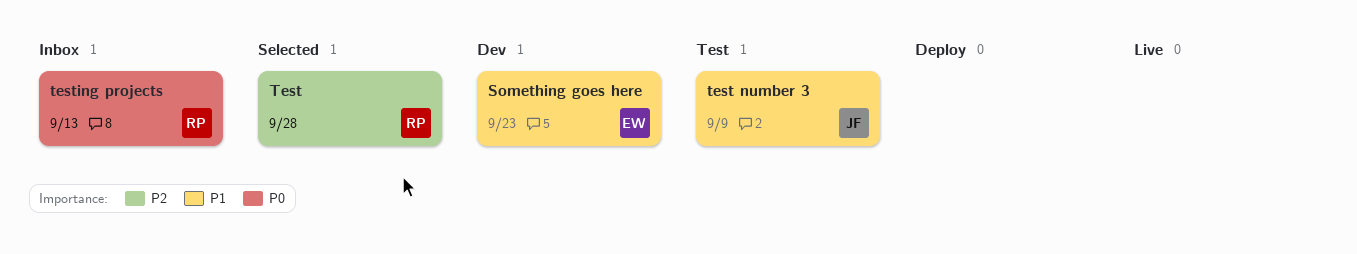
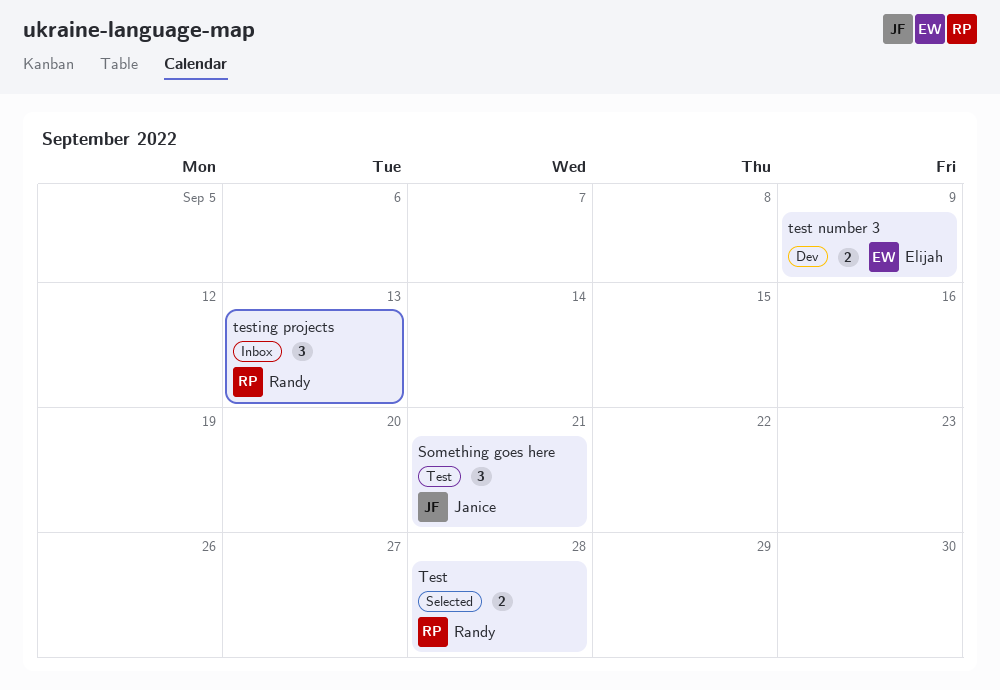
Something goes here, status: Dev -> Test
Something goes here, owner: Elijah -> Janice
Something goes here, due: Sep 23 -> Sep 21
test number 3, status: Test -> Dev
test number 3, owner: Janice -> Elijah

